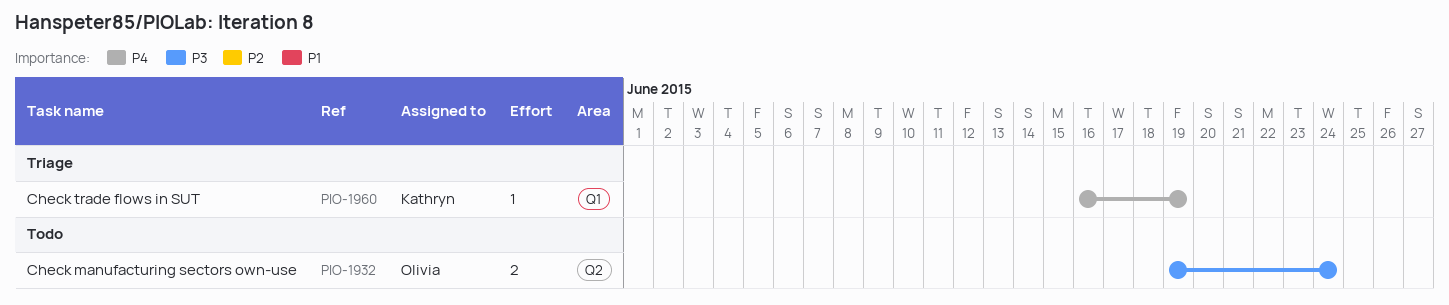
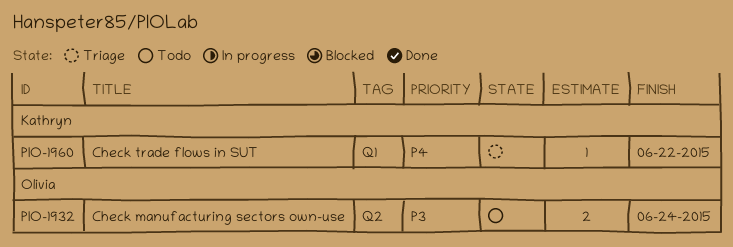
PIO-1960, due: Jun 19 -> Jun 22

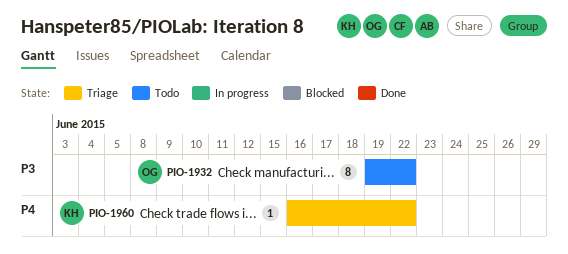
PIO-1932, estimate: 2 -> 8
PIO-1932, due: Jun 24 -> Jun 22

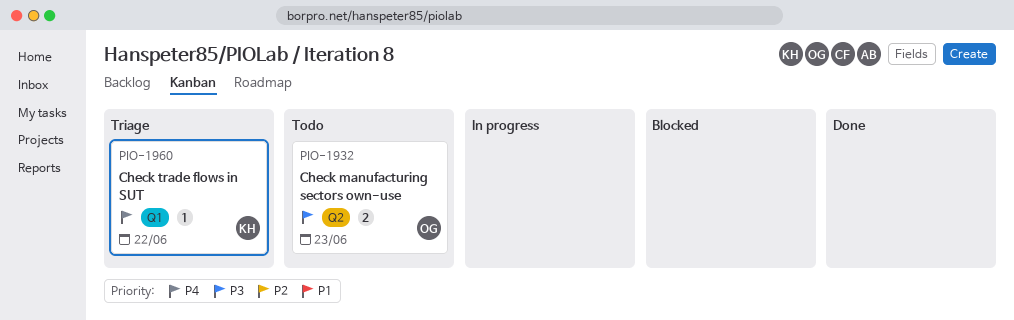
PIO-1932, estimate: 8 -> 2
PIO-1932, due: Jun 22 -> Jun 23

